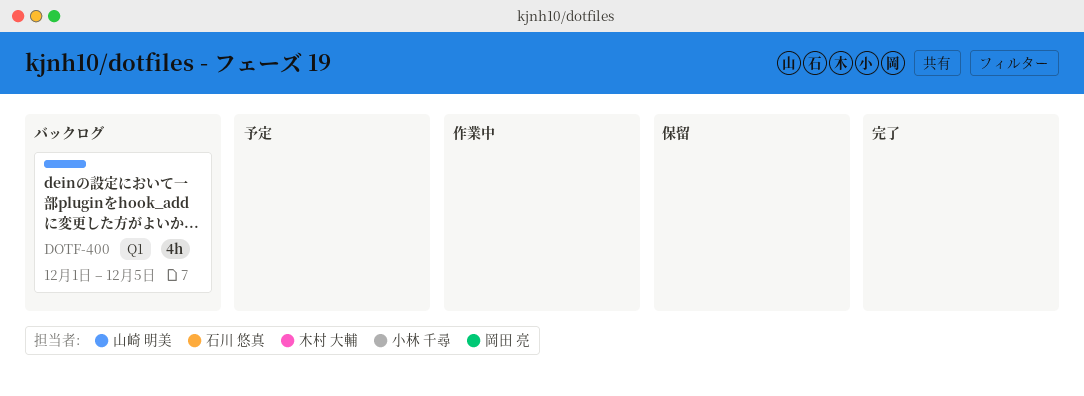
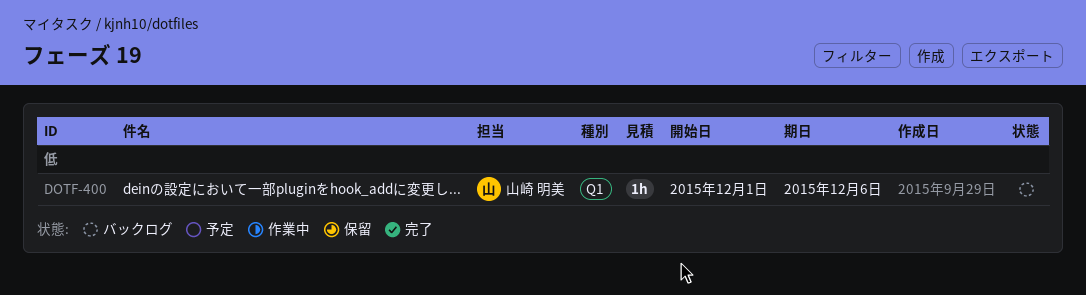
DOTF-400, estimate: 4h -> 1h
DOTF-400, due: Dec 5 -> Dec 6

